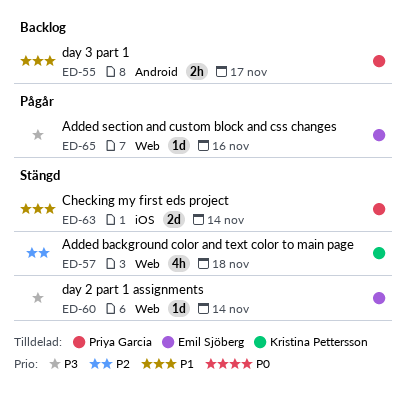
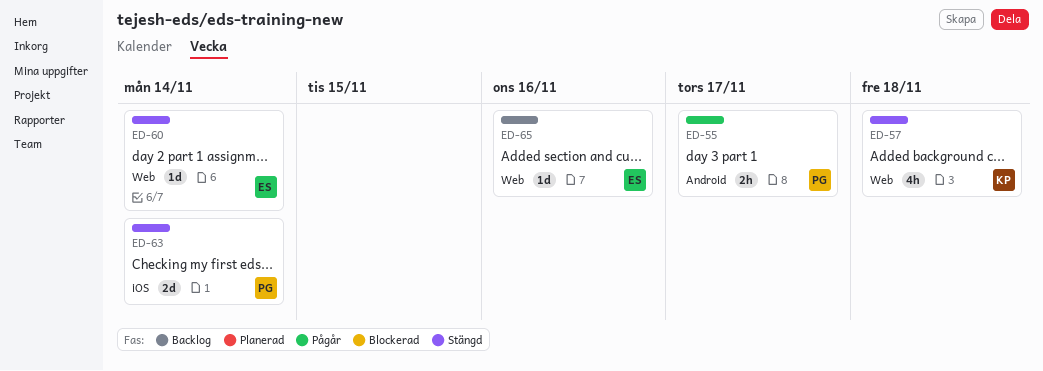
ED-55, status: Backlog -> Pågår
ED-65, status: Pågår -> Backlog

